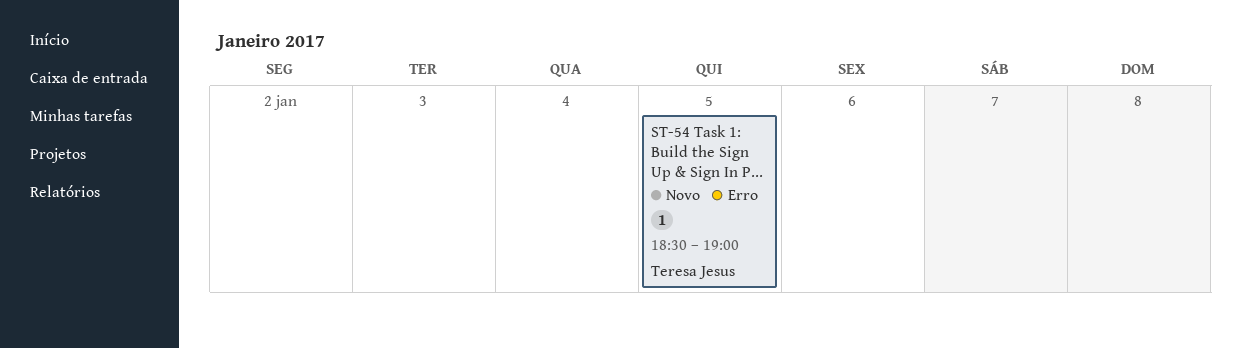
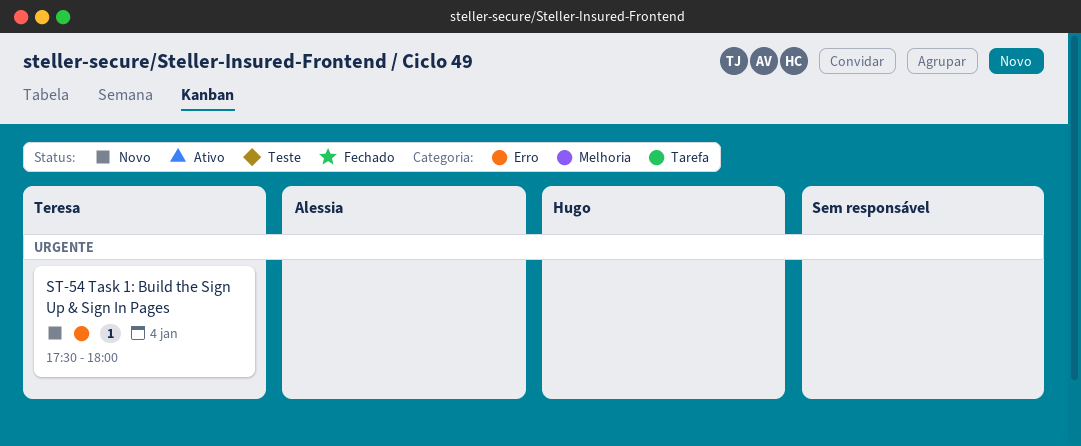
ST-54, day: Jan 5 -> Jan 4
ST-54, begins: 18:30 -> 17:30
ST-54, ends: 19:00 -> 18:00

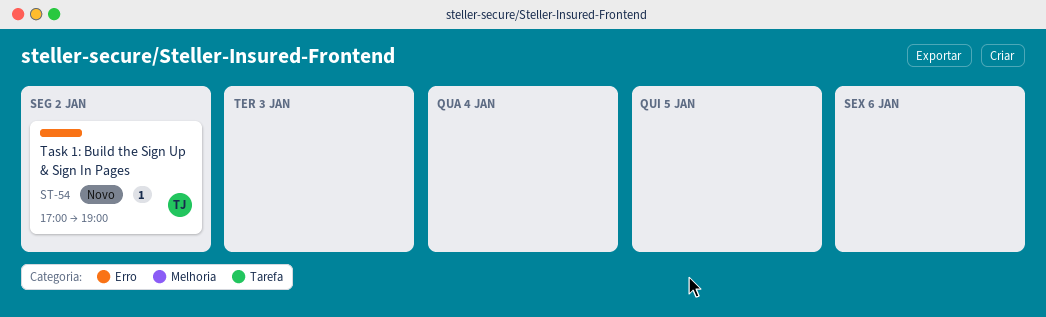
ST-54, day: Jan 4 -> Jan 2
ST-54, begins: 17:30 -> 17:00
ST-54, ends: 18:00 -> 19:00

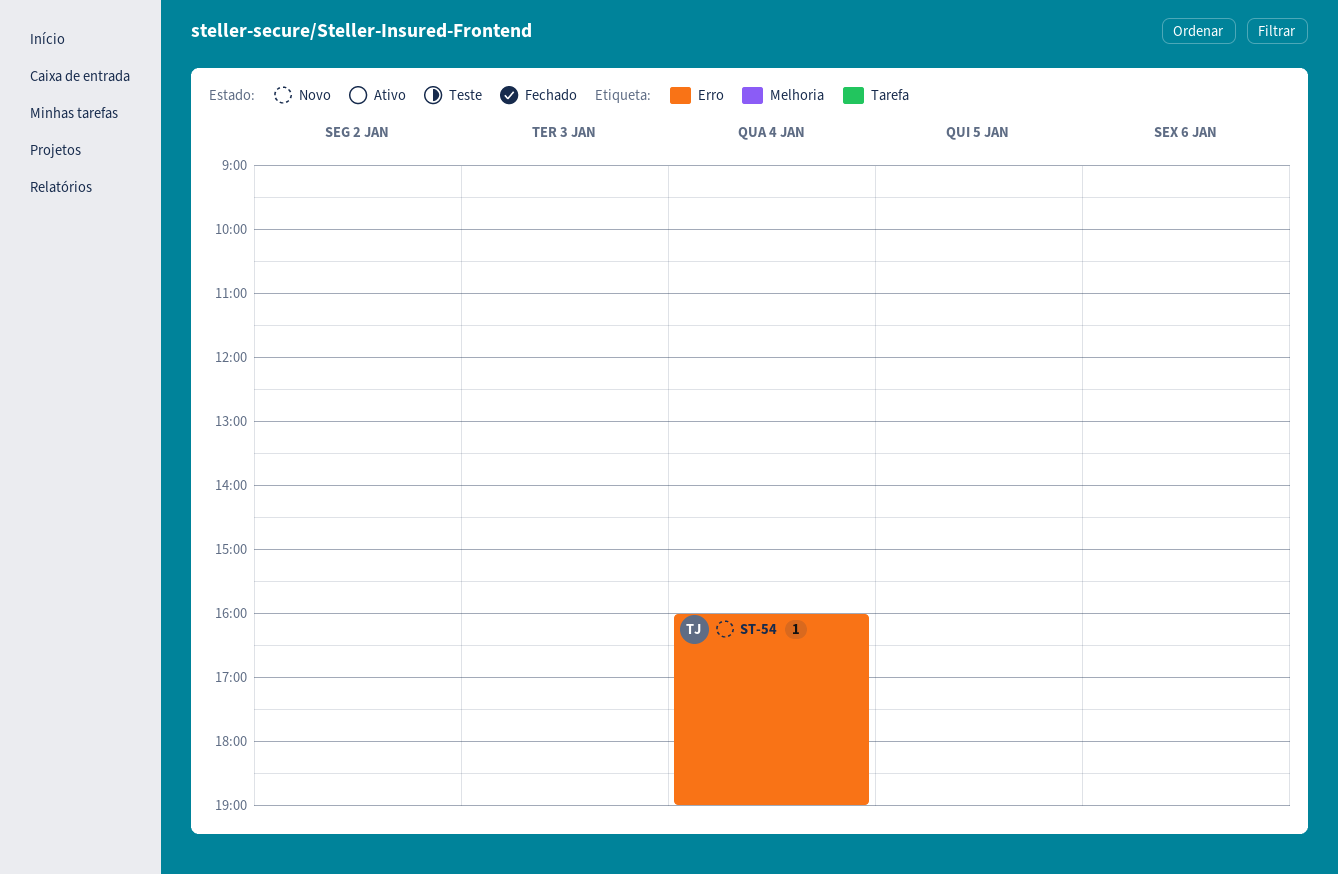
ST-54, day: Jan 2 -> Jan 4
ST-54, begins: 17:00 -> 16:00

